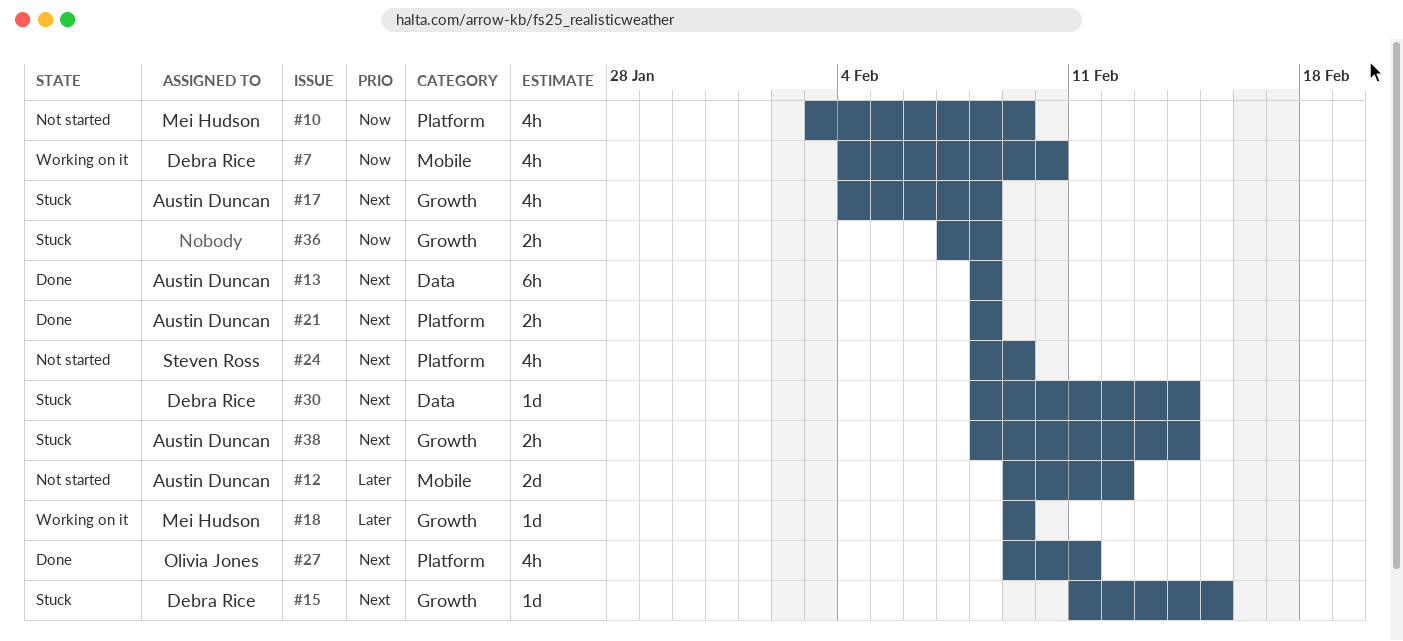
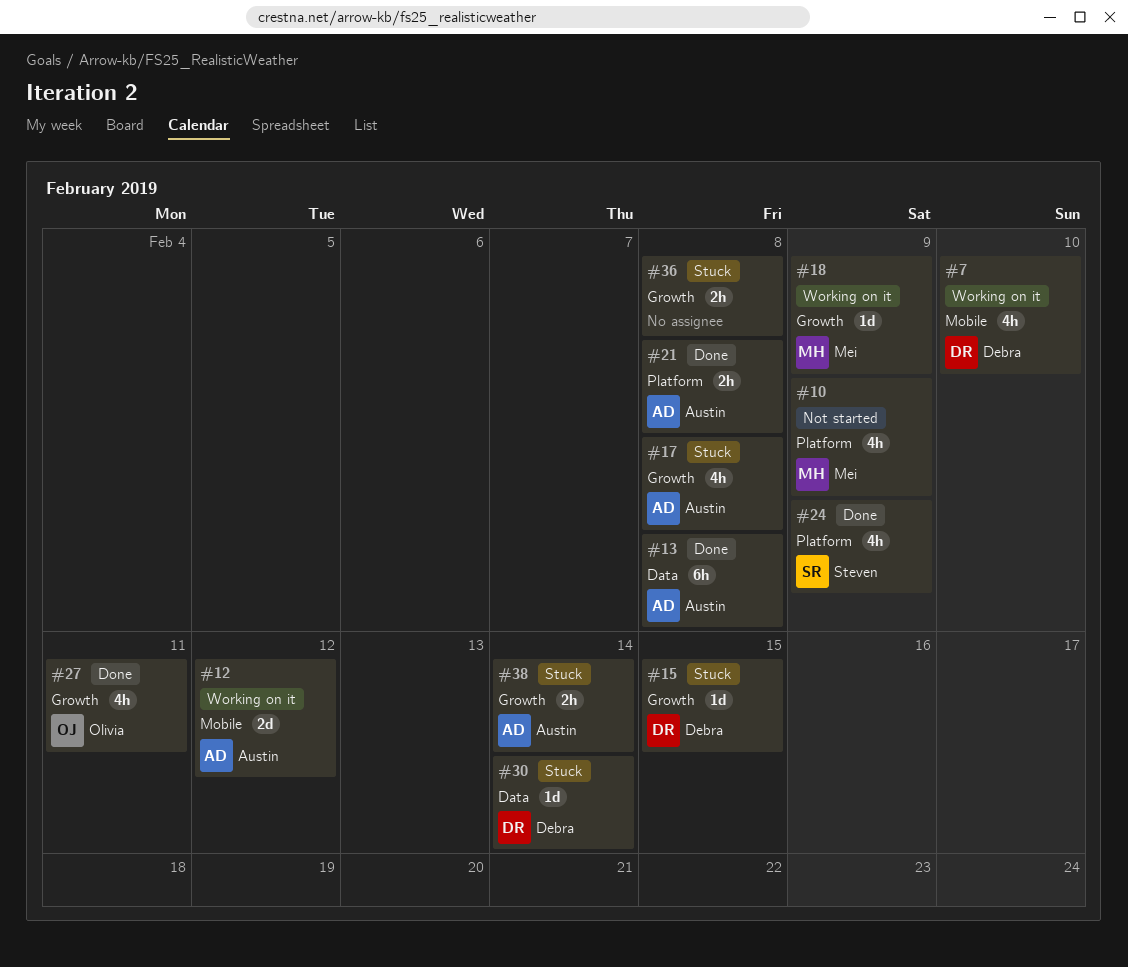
#12, status: Not started -> Working on it
#24, status: Not started -> Done
#27, label: Platform -> Growth

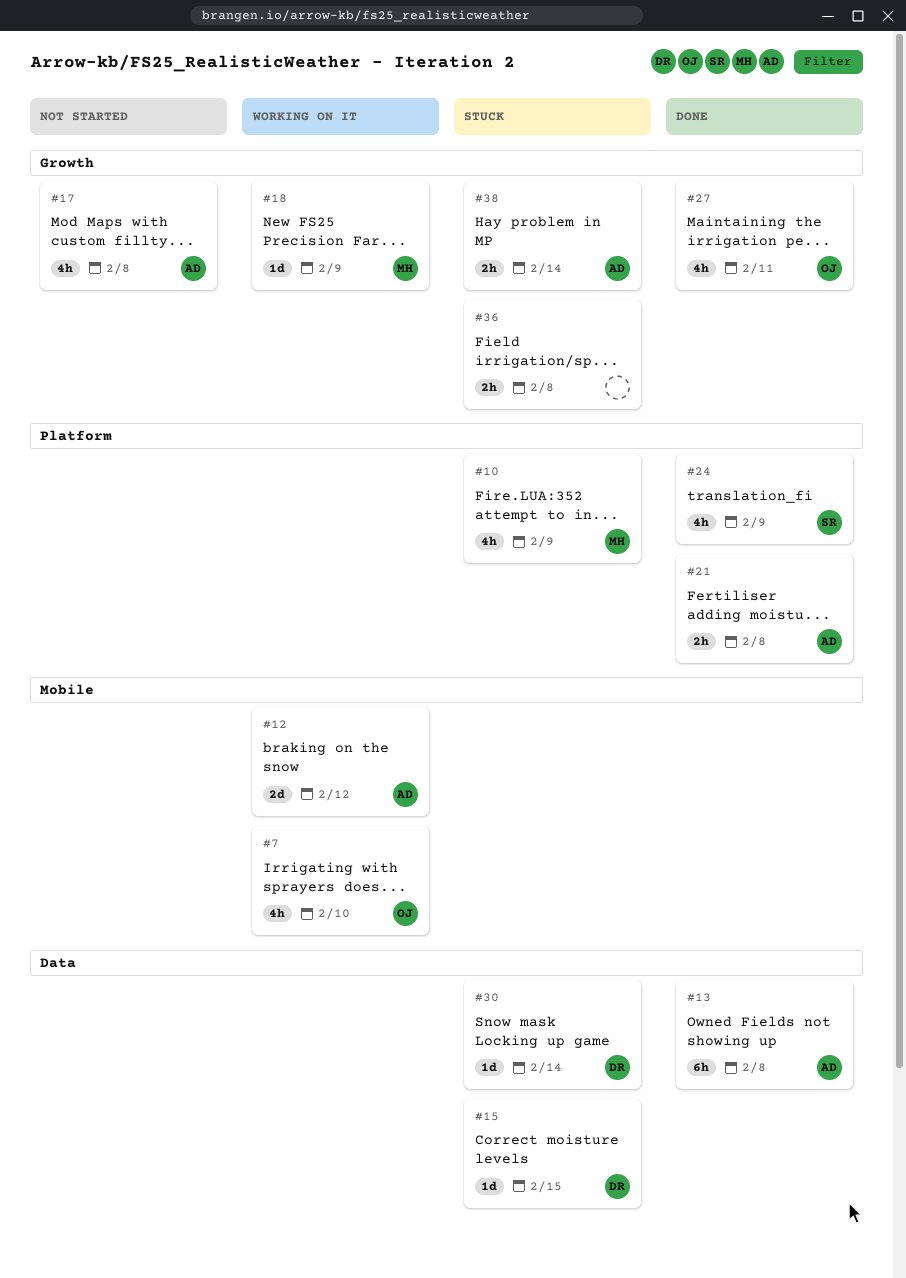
#7, owner: Debra -> Olivia
#10, status: Not started -> Stuck
#15, label: Growth -> Data
#17, status: Stuck -> Not started

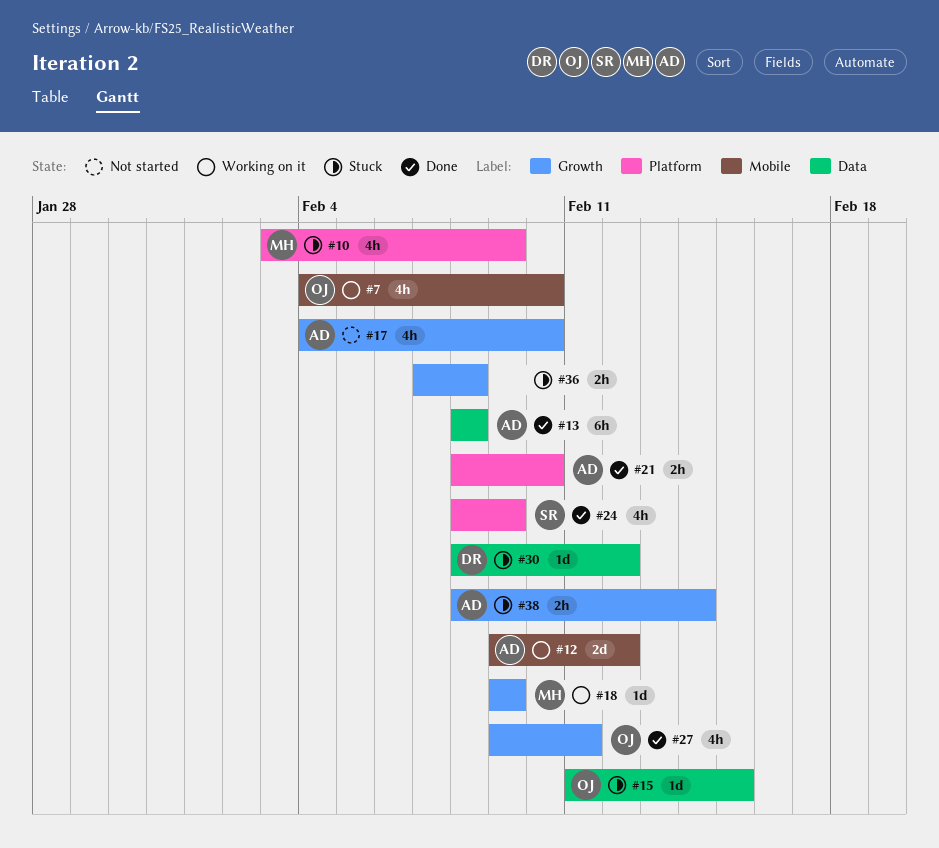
#15, owner: DR -> OJ
#17, due: Feb 8 -> Feb 10
#21, due: Feb 8 -> Feb 10
#30, due: Feb 14 -> Feb 12

